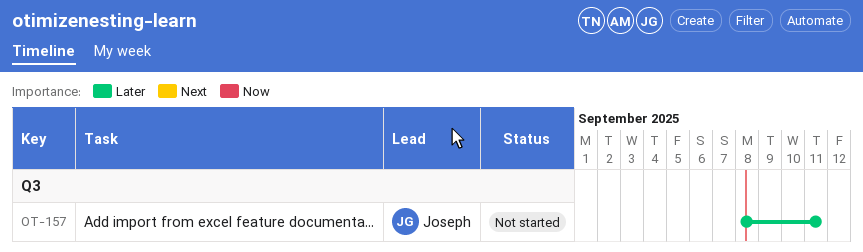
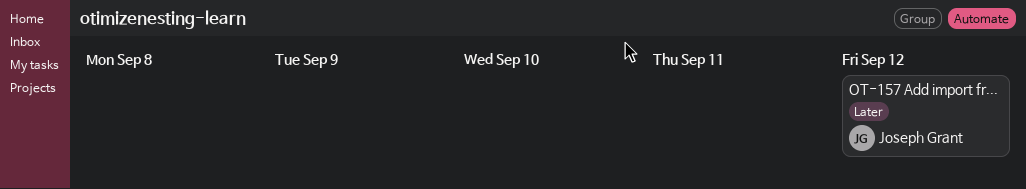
OT-157, due: Sep 11 -> Sep 12

